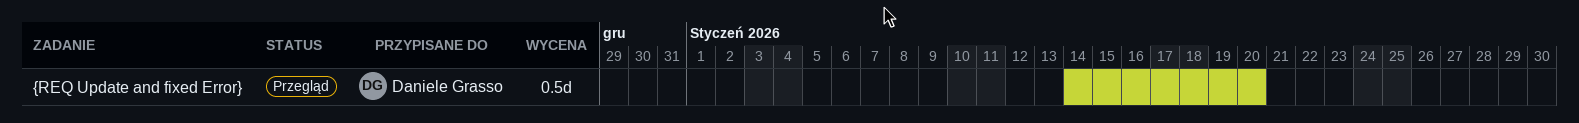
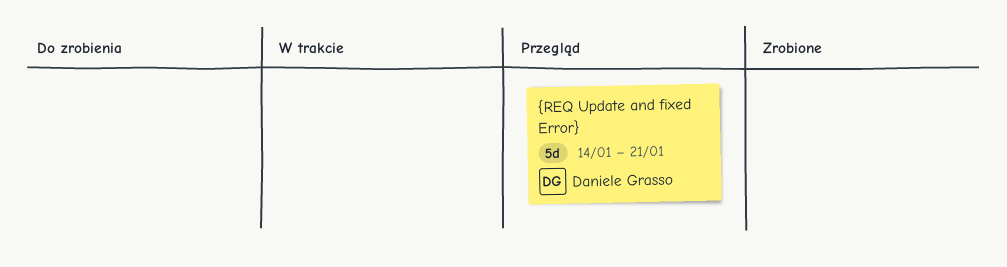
{REQ Update and fixed Error}, estimate: 0.5d -> 5d
{REQ Update and fixed Error}, due: Jan 20 -> Jan 21

